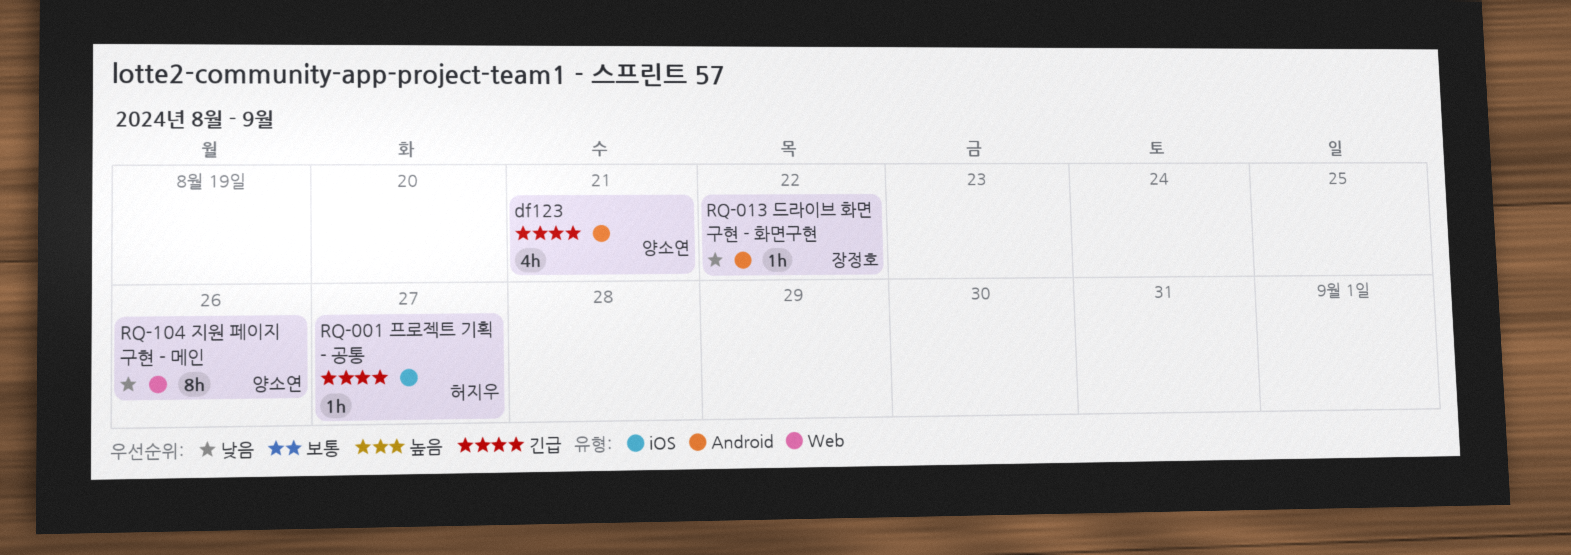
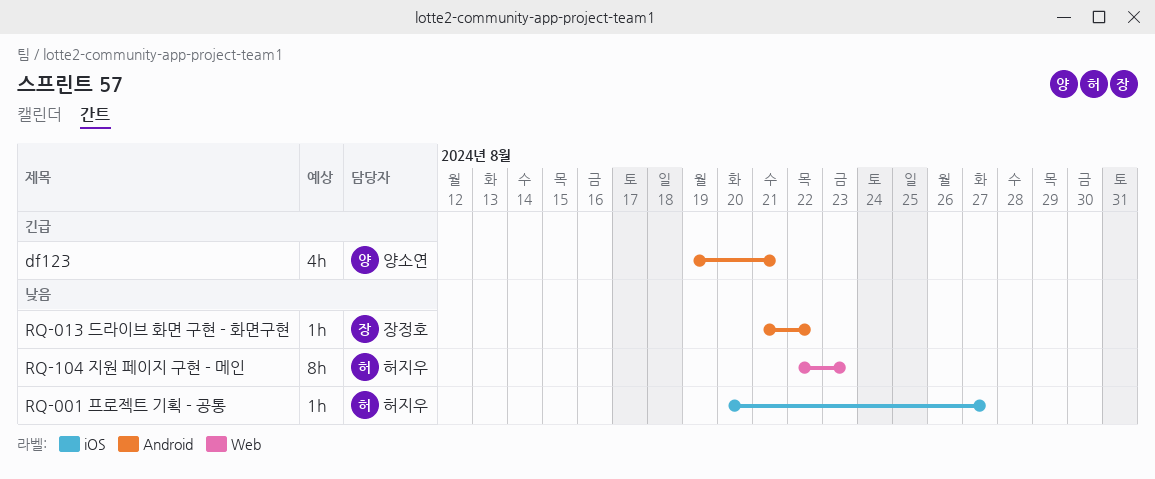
RQ-001 프로젝트 기획 - 공통, priority: 긴급 -> 낮음
RQ-104 지원 페이지 구현 - 메인, owner: 양소연 -> 허지우
RQ-104 지원 페이지 구현 - 메인, due: Aug 26 -> Aug 23

